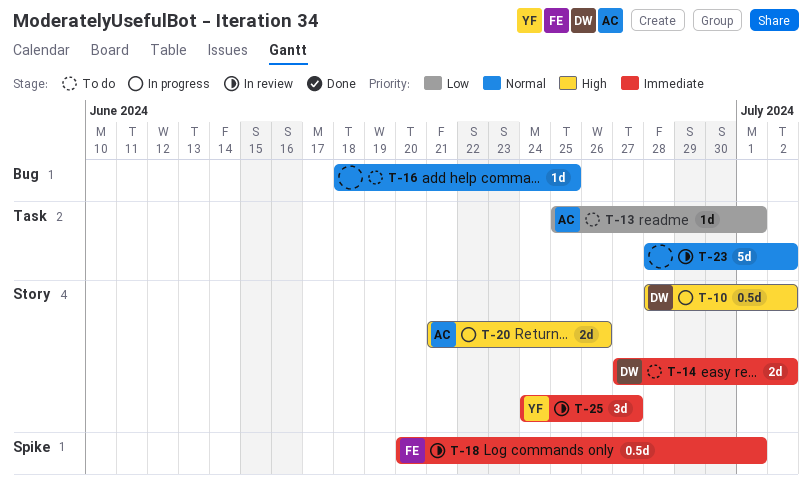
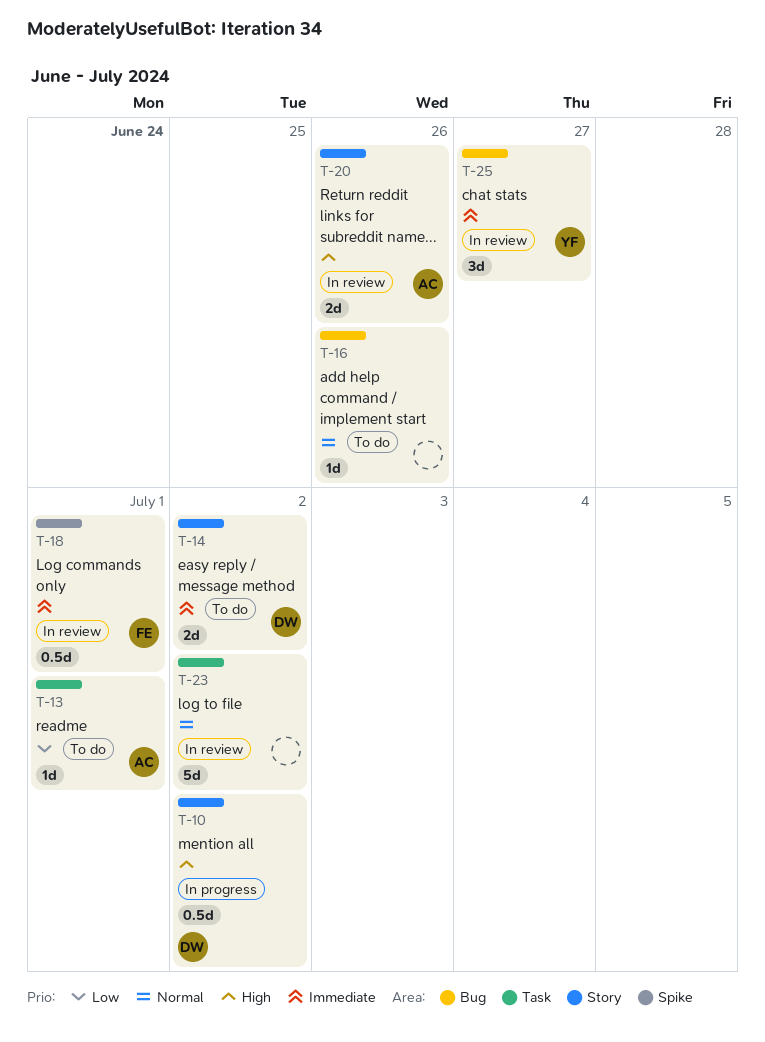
T-16, due: Jun 25 -> Jun 26
T-20, status: In progress -> In review
T-25, label: Story -> Bug

